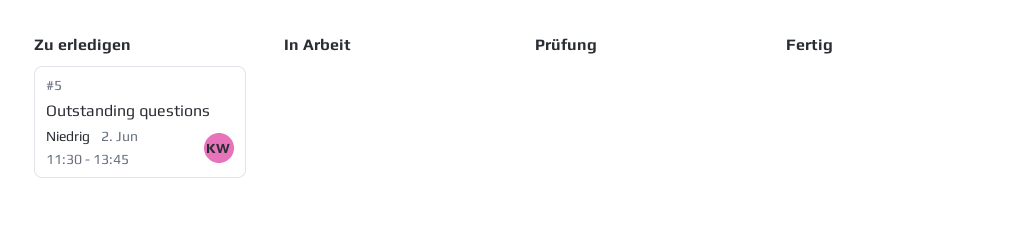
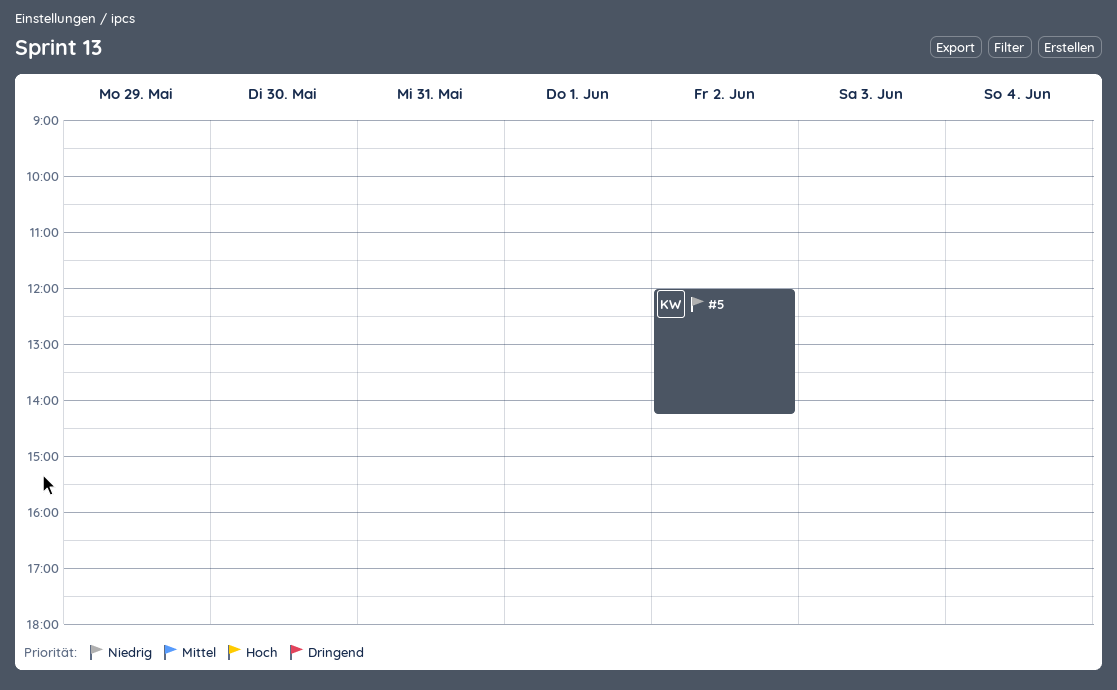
#5, begins: 11:30 -> 12:00
#5, ends: 13:45 -> 14:15

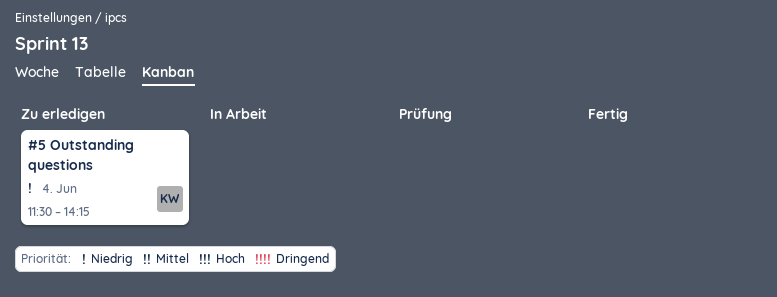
#5, day: Jun 2 -> Jun 4
#5, begins: 12:00 -> 11:30

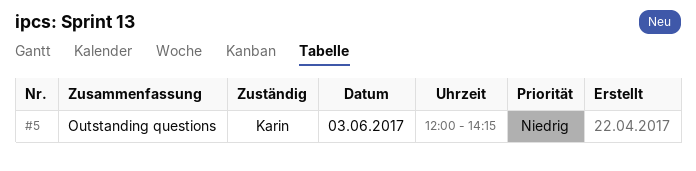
#5, day: Jun 4 -> Jun 3
#5, begins: 11:30 -> 12:00

